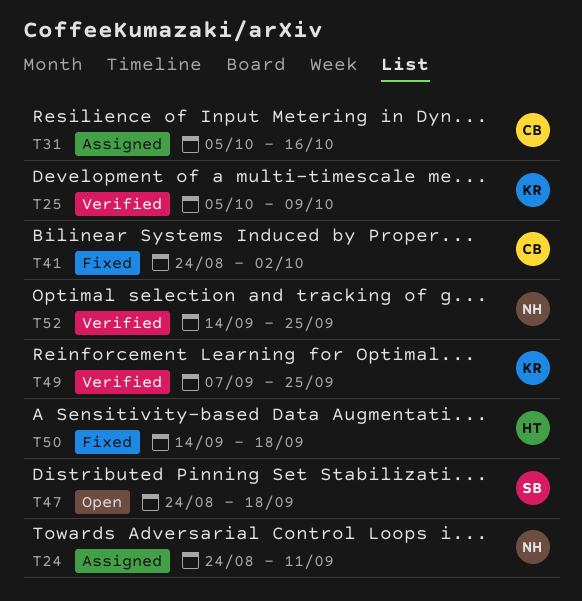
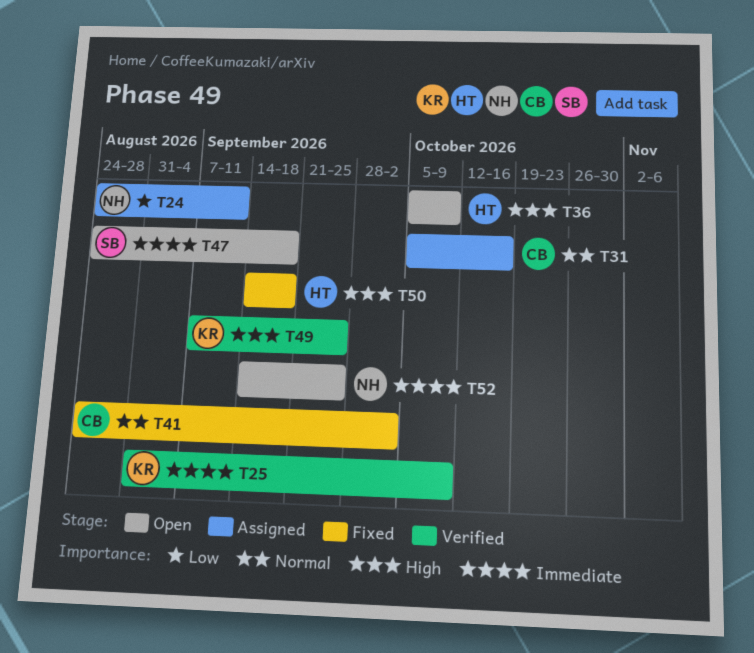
T25, start: Oct 5 -> Aug 31
T36: none -> present
T52, status: Verified -> Open

